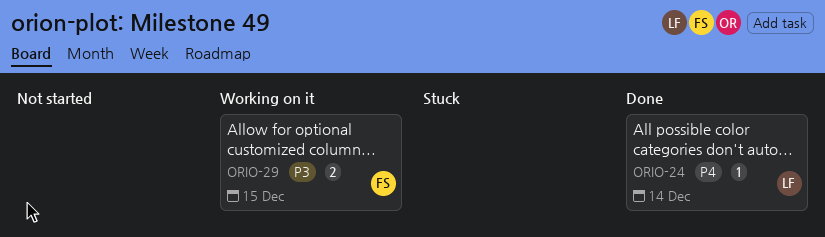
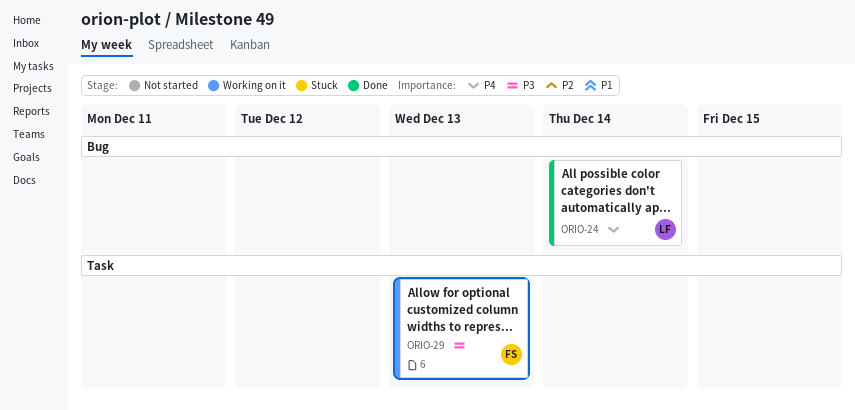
ORIO-29, due: Dec 15 -> Dec 13

